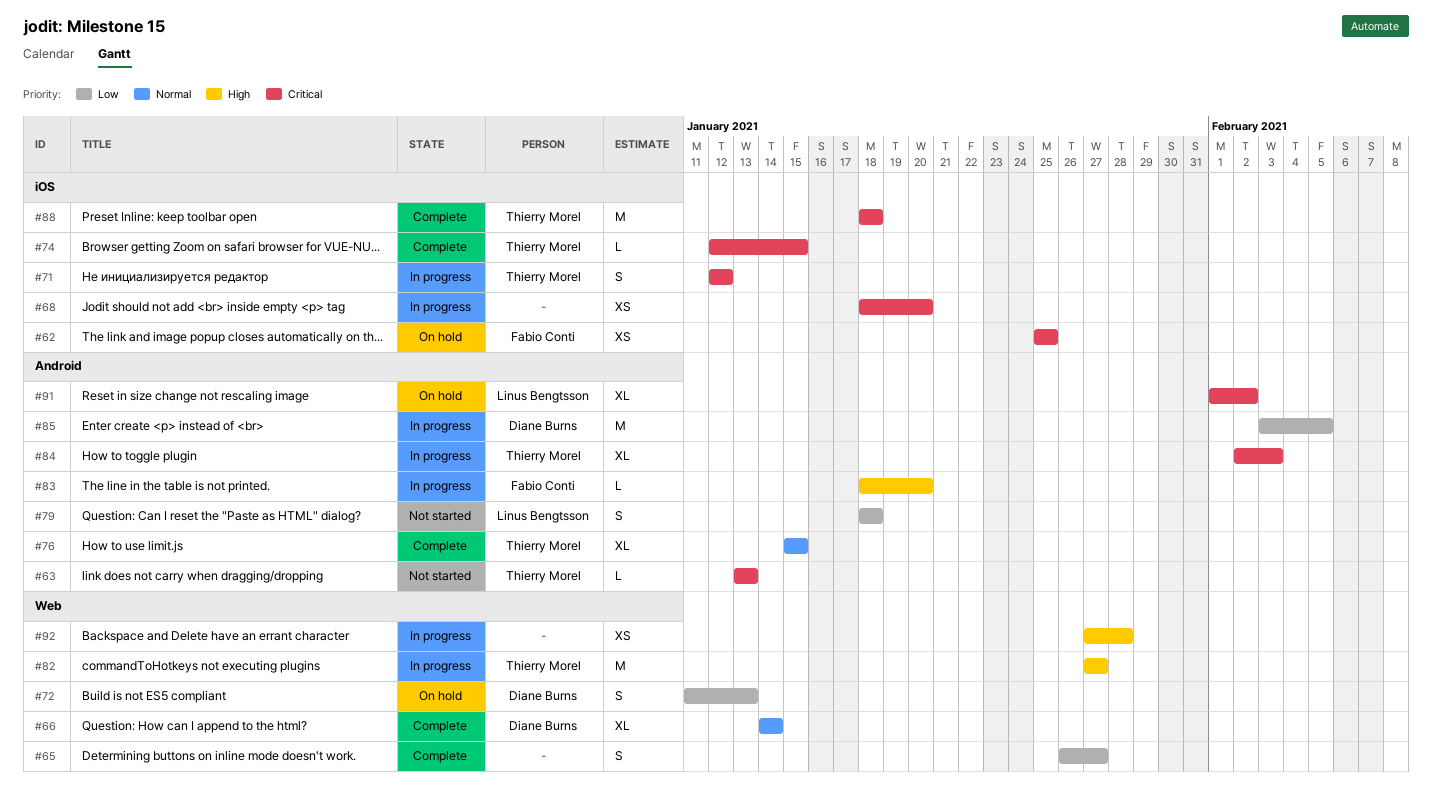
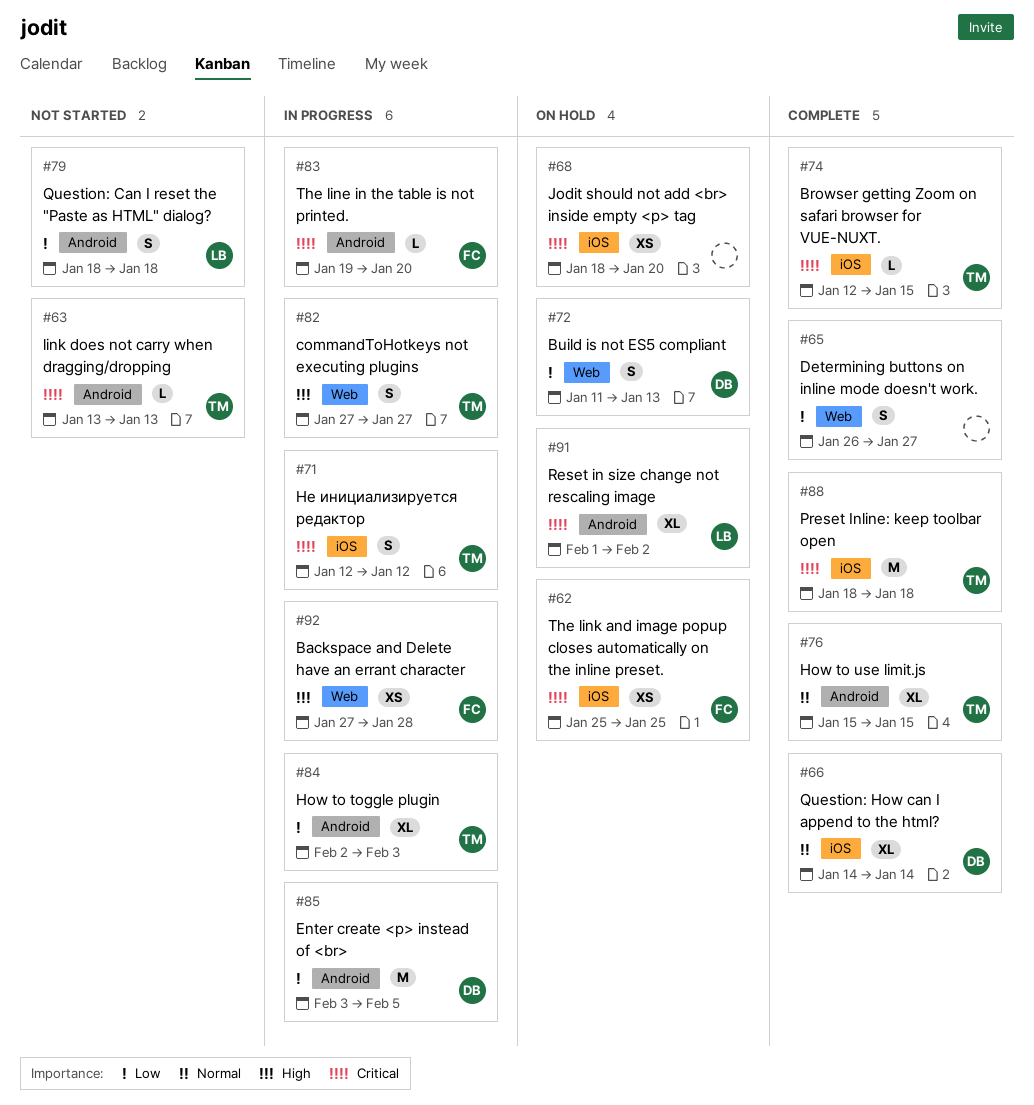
#66, label: Web -> iOS
#68, status: In progress -> On hold
#82, estimate: M -> S
#83, priority: High -> Critical
#83, start: Jan 18 -> Jan 19
#84, priority: Critical -> Low
#92, owner: none -> Fabio Conti

